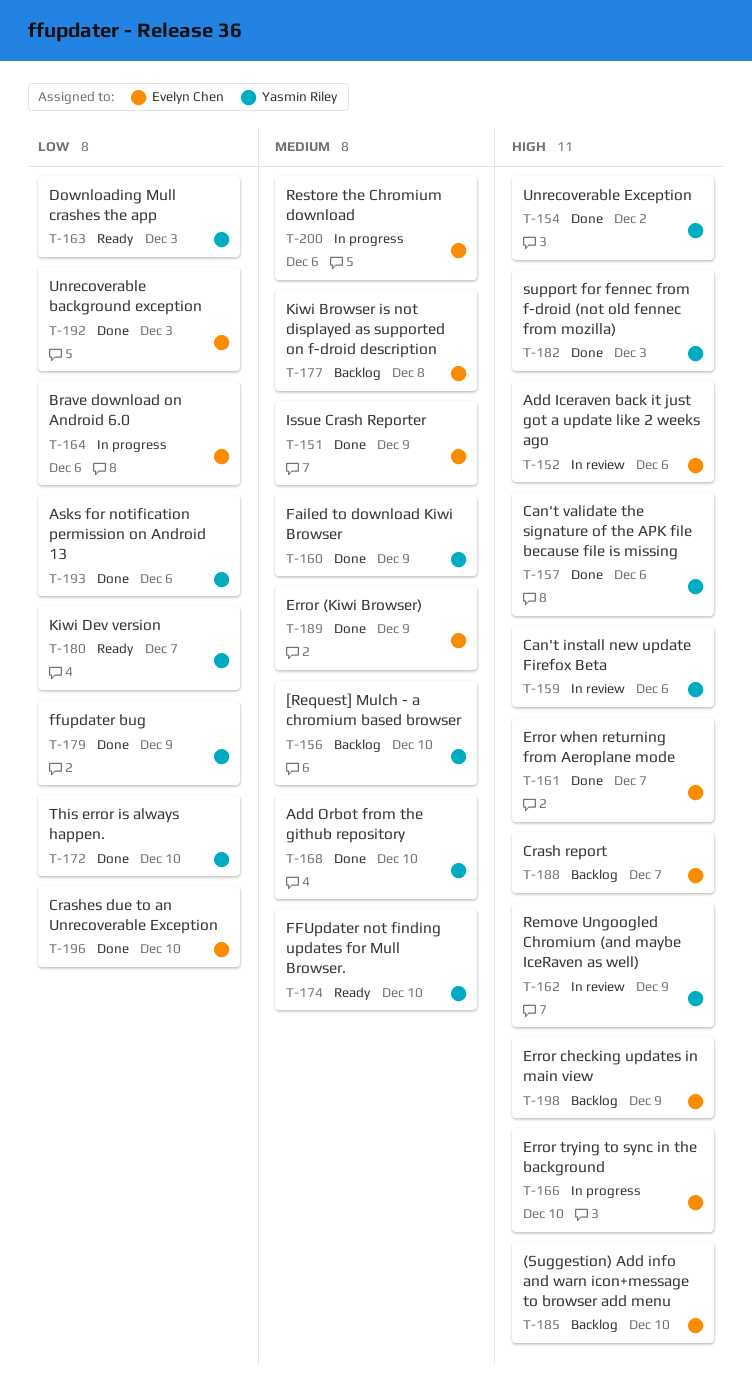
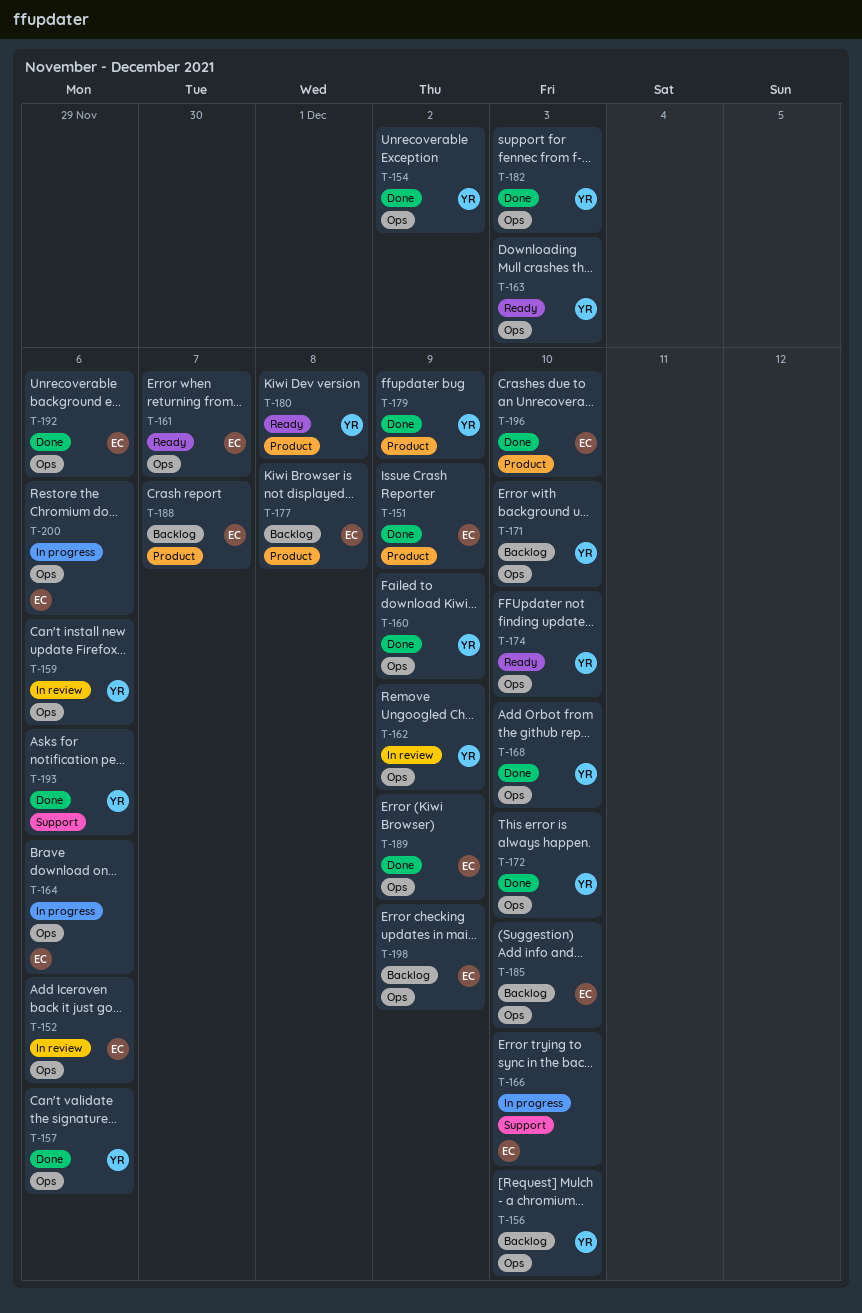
T-161, status: Done -> Ready
T-171: none -> present
T-180, due: Dec 7 -> Dec 8
T-192, due: Dec 3 -> Dec 6

